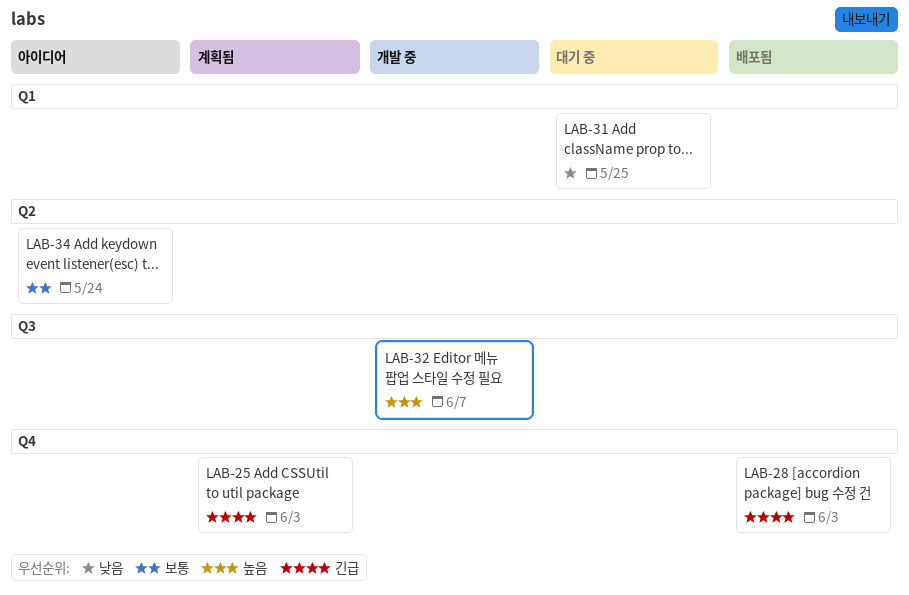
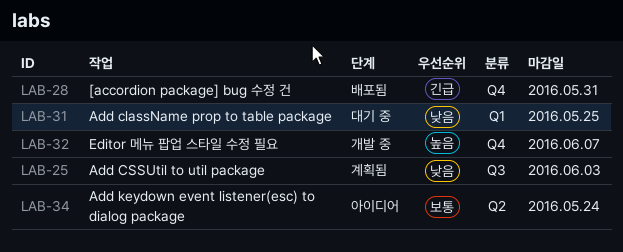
LAB-25, priority: 긴급 -> 낮음
LAB-25, label: Q4 -> Q3
LAB-28, due: Jun 3 -> May 31
LAB-32, label: Q3 -> Q4

